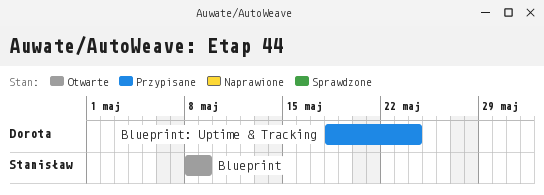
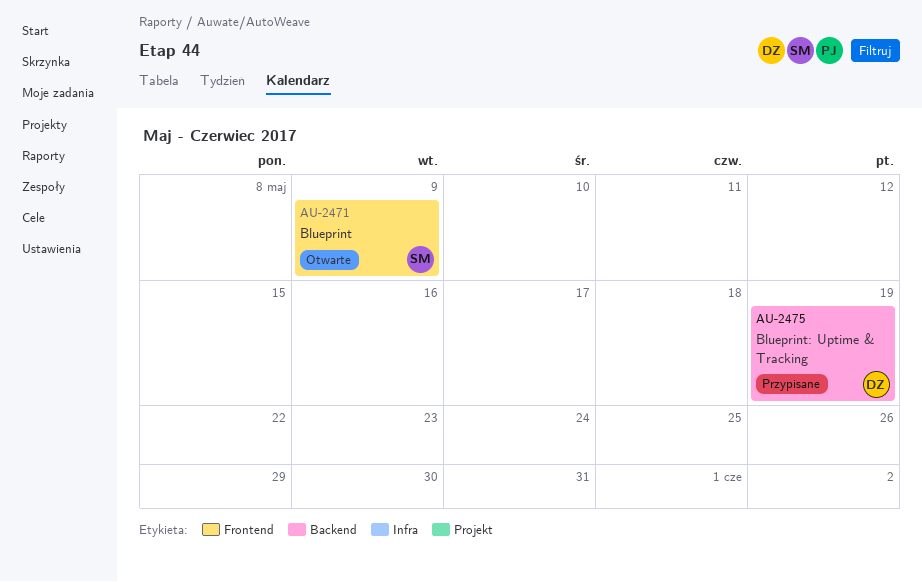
Blueprint: Uptime & Tracking, due: May 24 -> May 19

